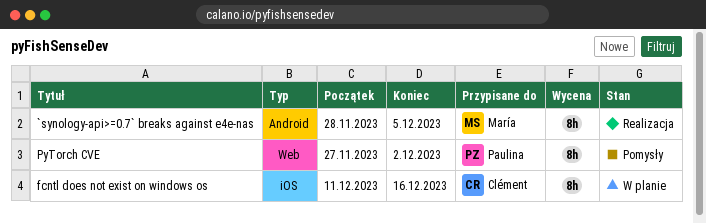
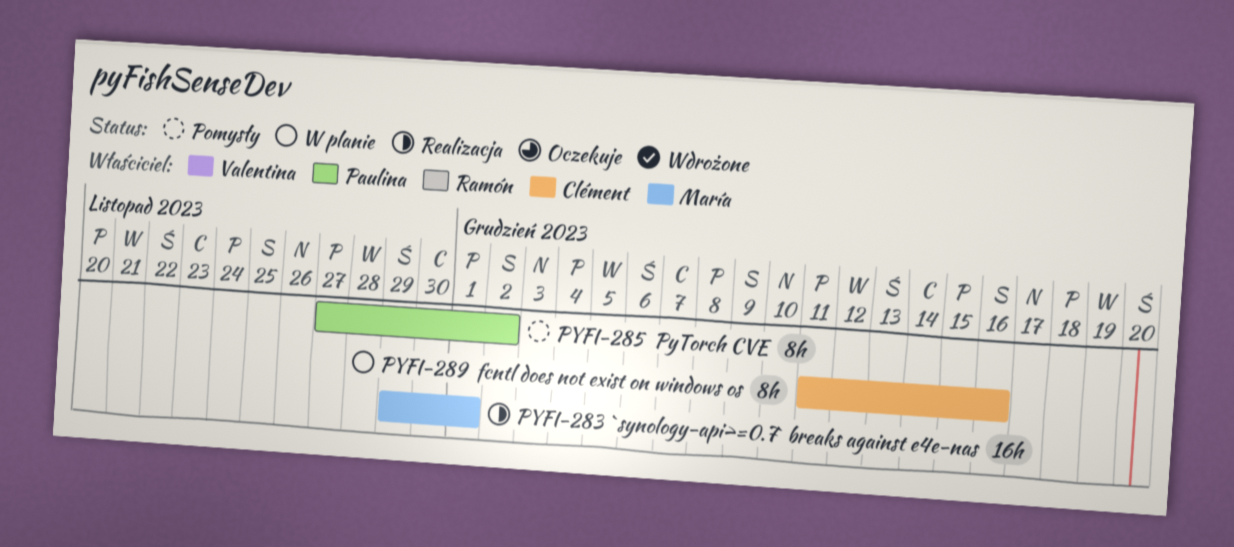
`synology-api>=0.7` breaks against e4e-nas, estimate: 8h -> 16h
`synology-api>=0.7` breaks against e4e-nas, start: Nov 28 -> Nov 29
`synology-api>=0.7` breaks against e4e-nas, due: Dec 5 -> Dec 1

